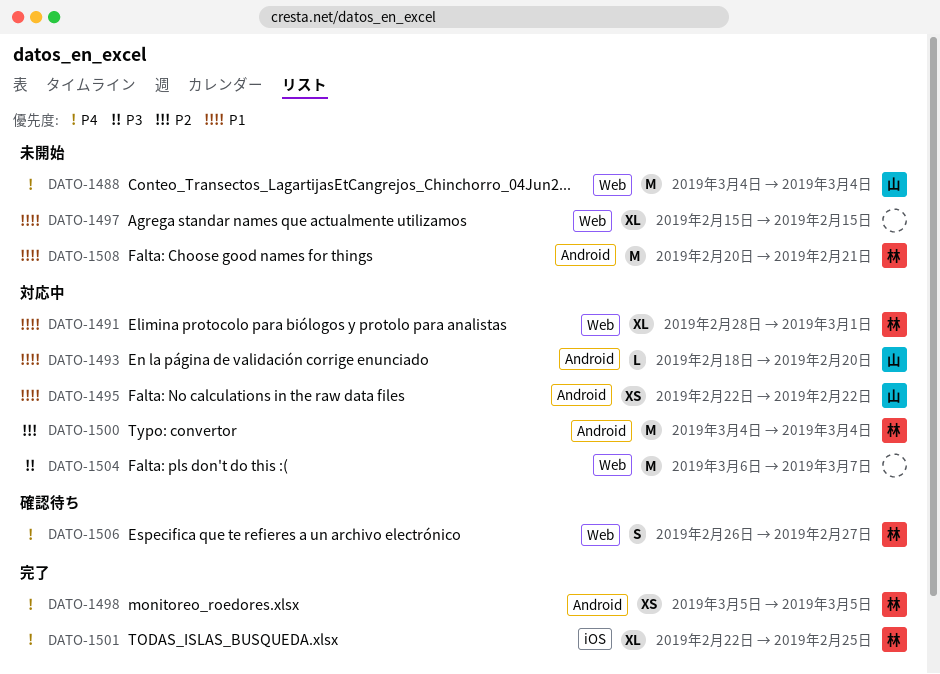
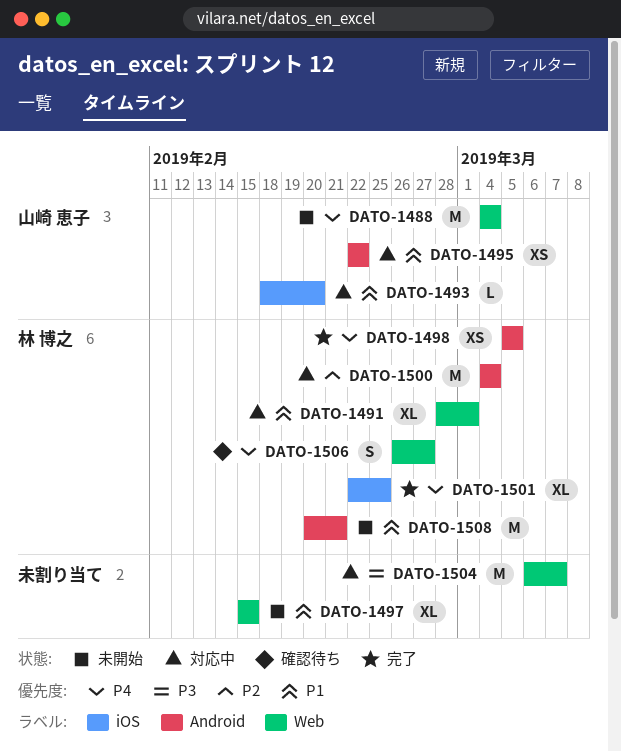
DATO-1493, label: Android -> iOS

